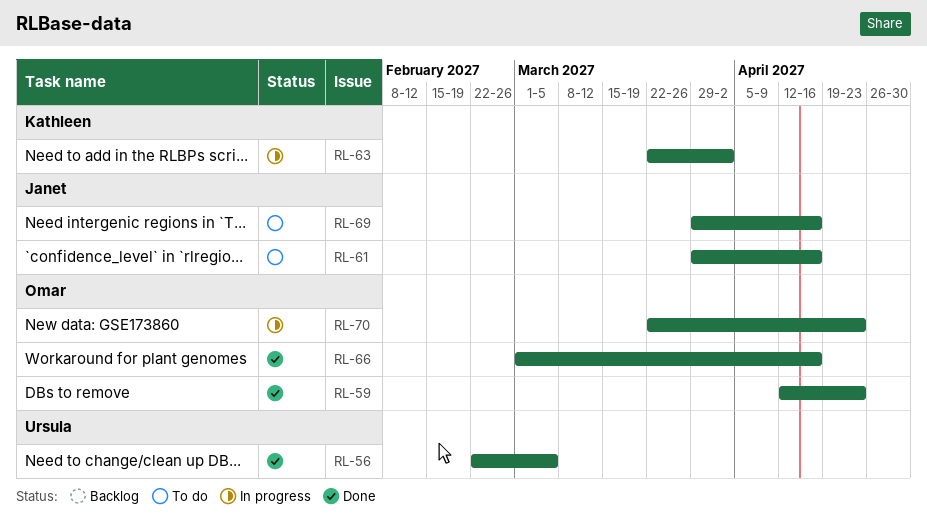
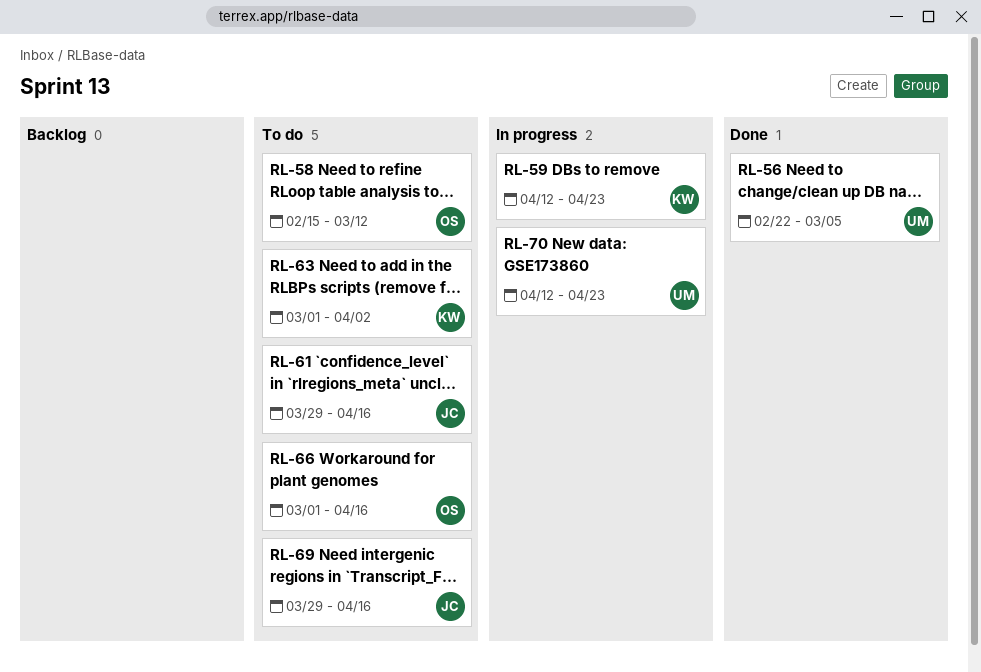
RL-58: none -> present
RL-59, status: Done -> In progress
RL-59, owner: Omar -> Kathleen
RL-63, status: In progress -> To do
RL-63, start: Mar 22 -> Mar 1
RL-66, status: Done -> To do
RL-70, owner: Omar -> Ursula
RL-70, start: Mar 22 -> Apr 12

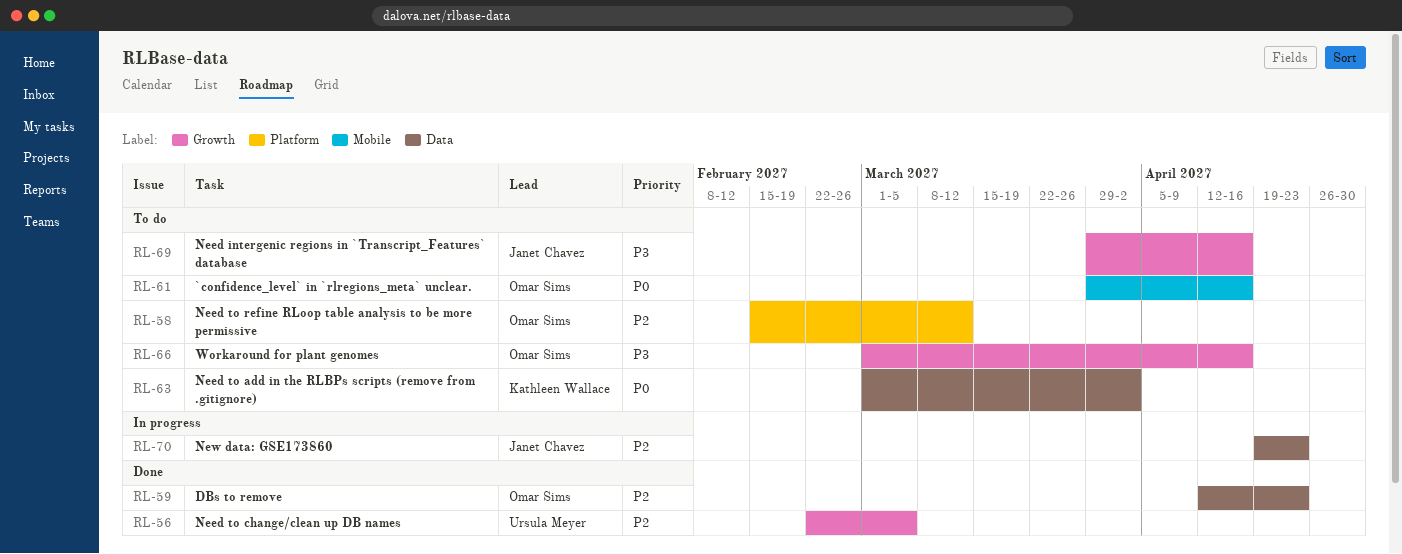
RL-59, status: In progress -> Done
RL-59, owner: Kathleen Wallace -> Omar Sims
RL-61, owner: Janet Chavez -> Omar Sims
RL-70, owner: Ursula Meyer -> Janet Chavez
RL-70, start: Apr 12 -> Apr 19

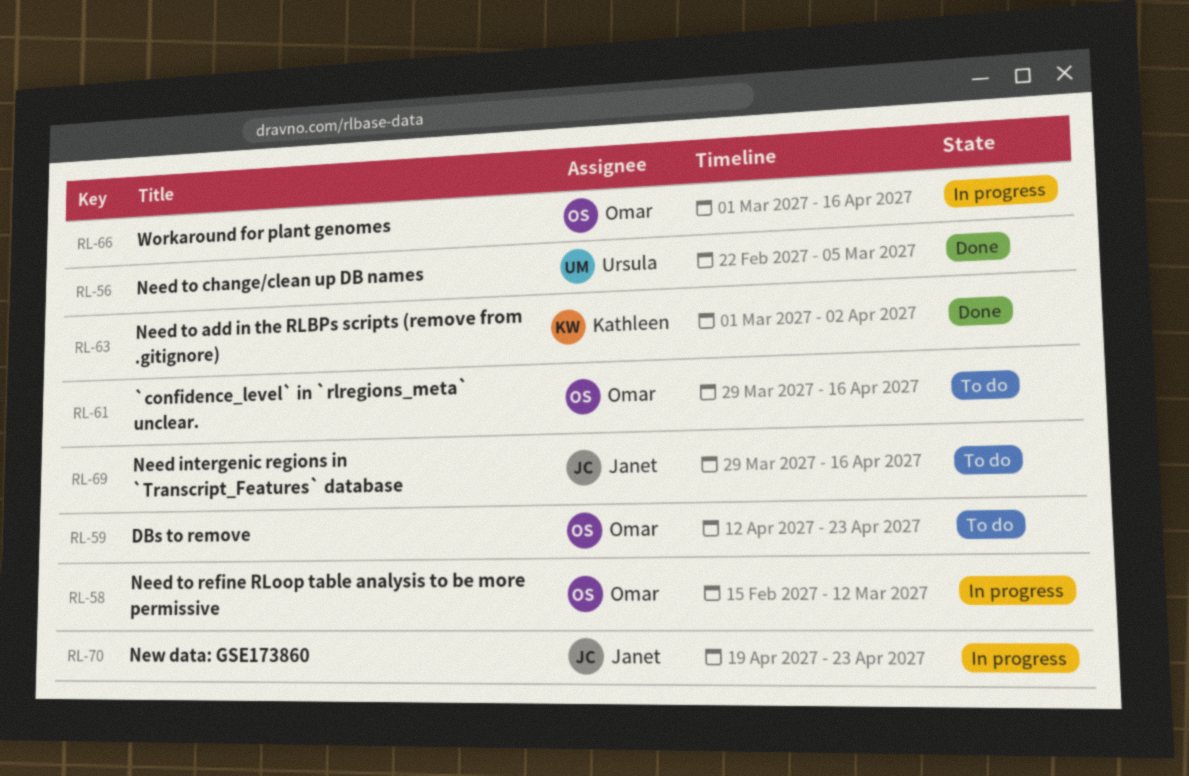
RL-58, status: To do -> In progress
RL-59, status: Done -> To do
RL-63, status: To do -> Done
RL-66, status: To do -> In progress

